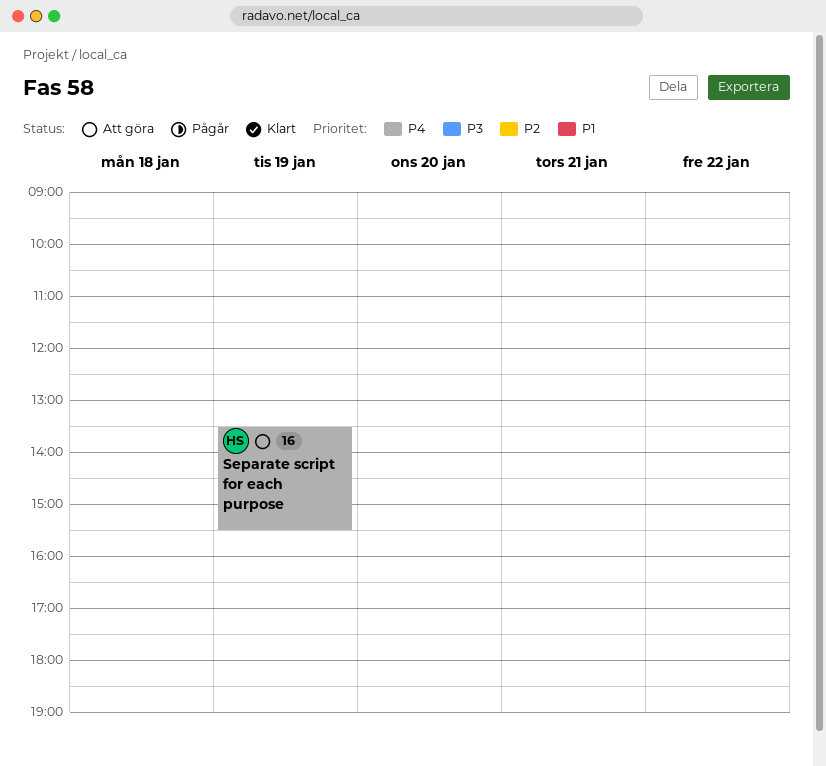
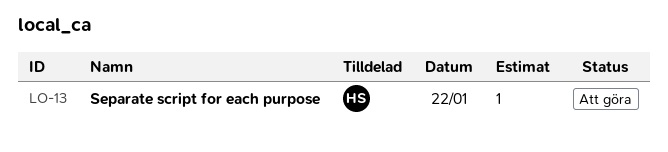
Separate script for each purpose, estimate: 16 -> 1
Separate script for each purpose, day: Jan 19 -> Jan 22

